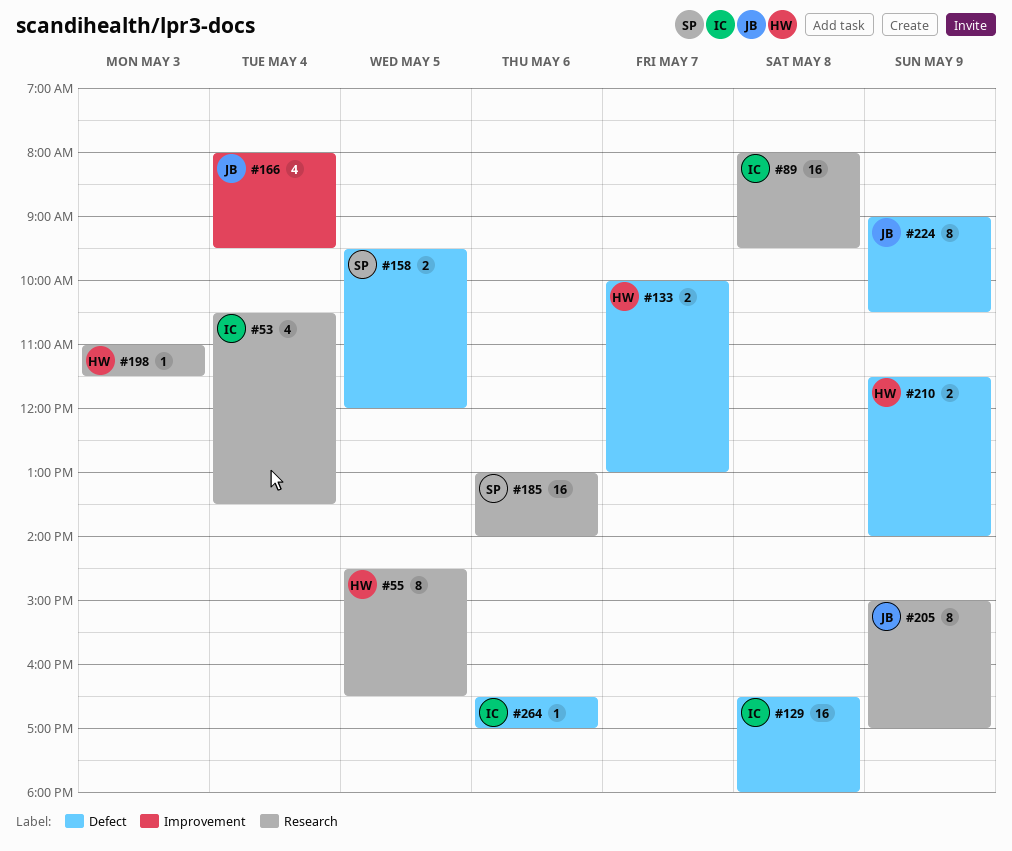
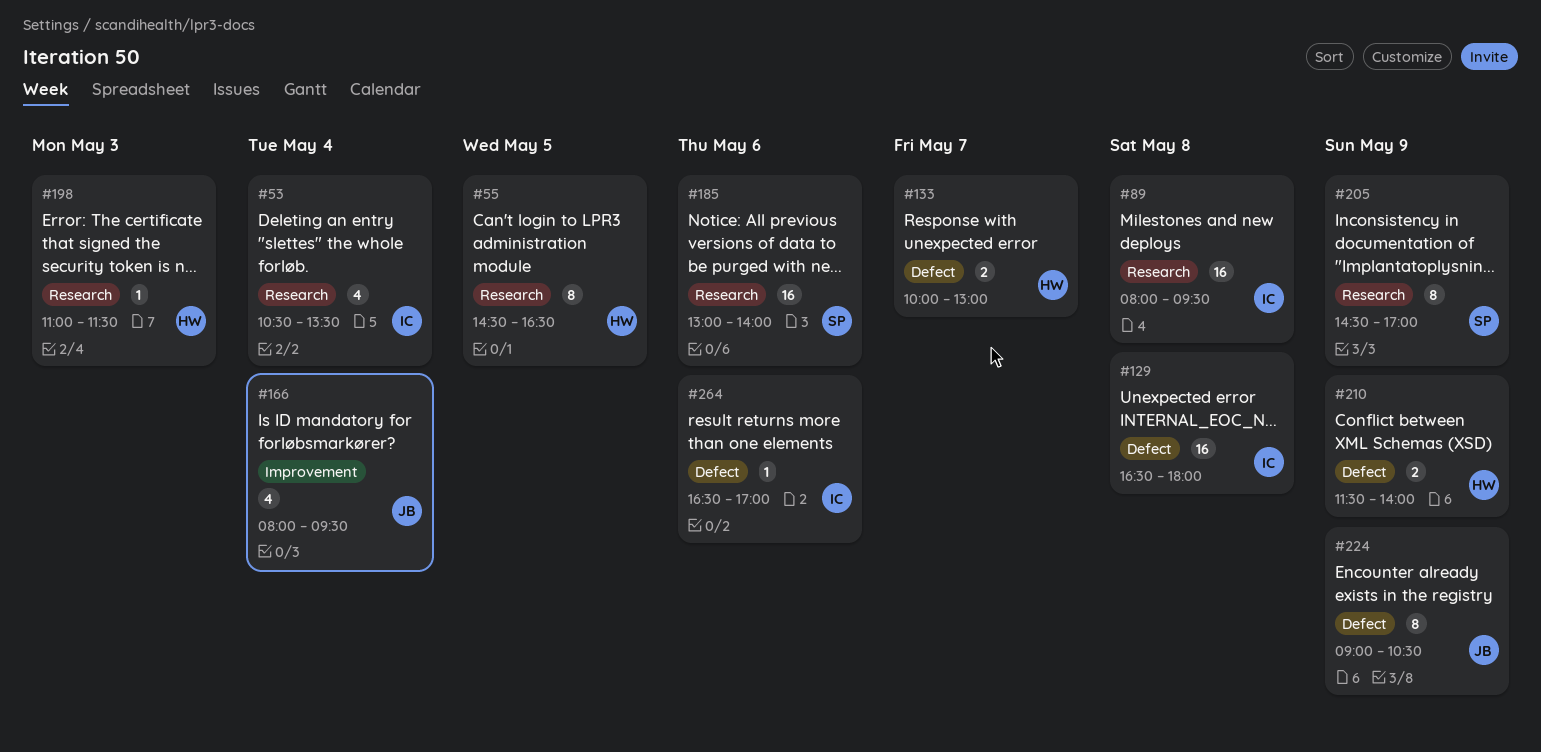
#158: present -> none
#205, owner: JB -> SP
#205, begins: 15:00 -> 14:30

